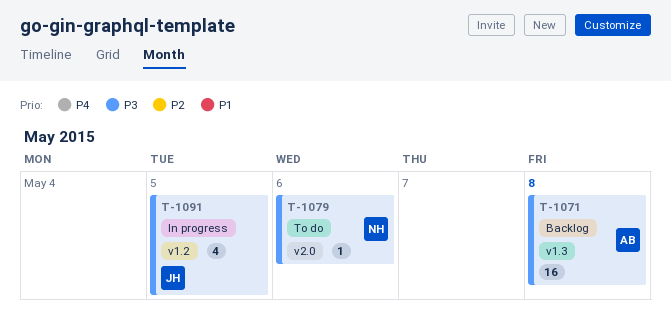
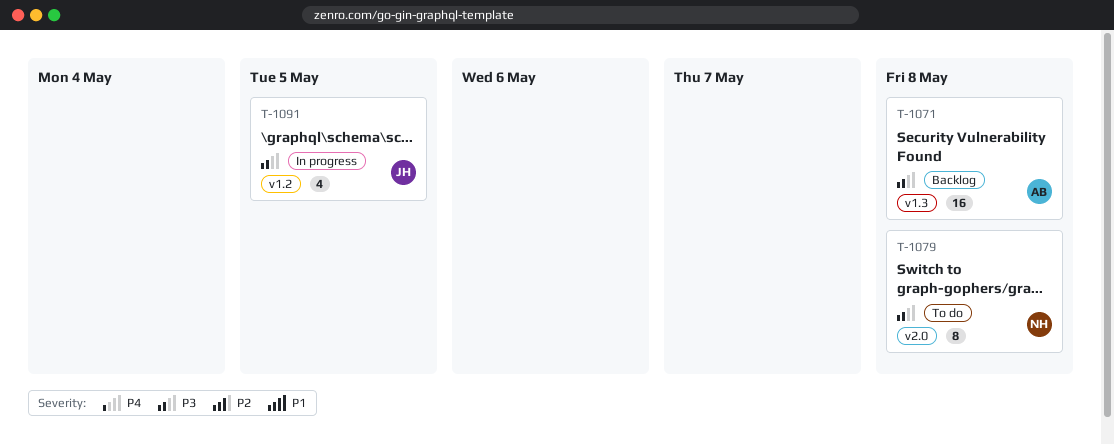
T-1079, estimate: 1 -> 8
T-1079, due: May 6 -> May 8

